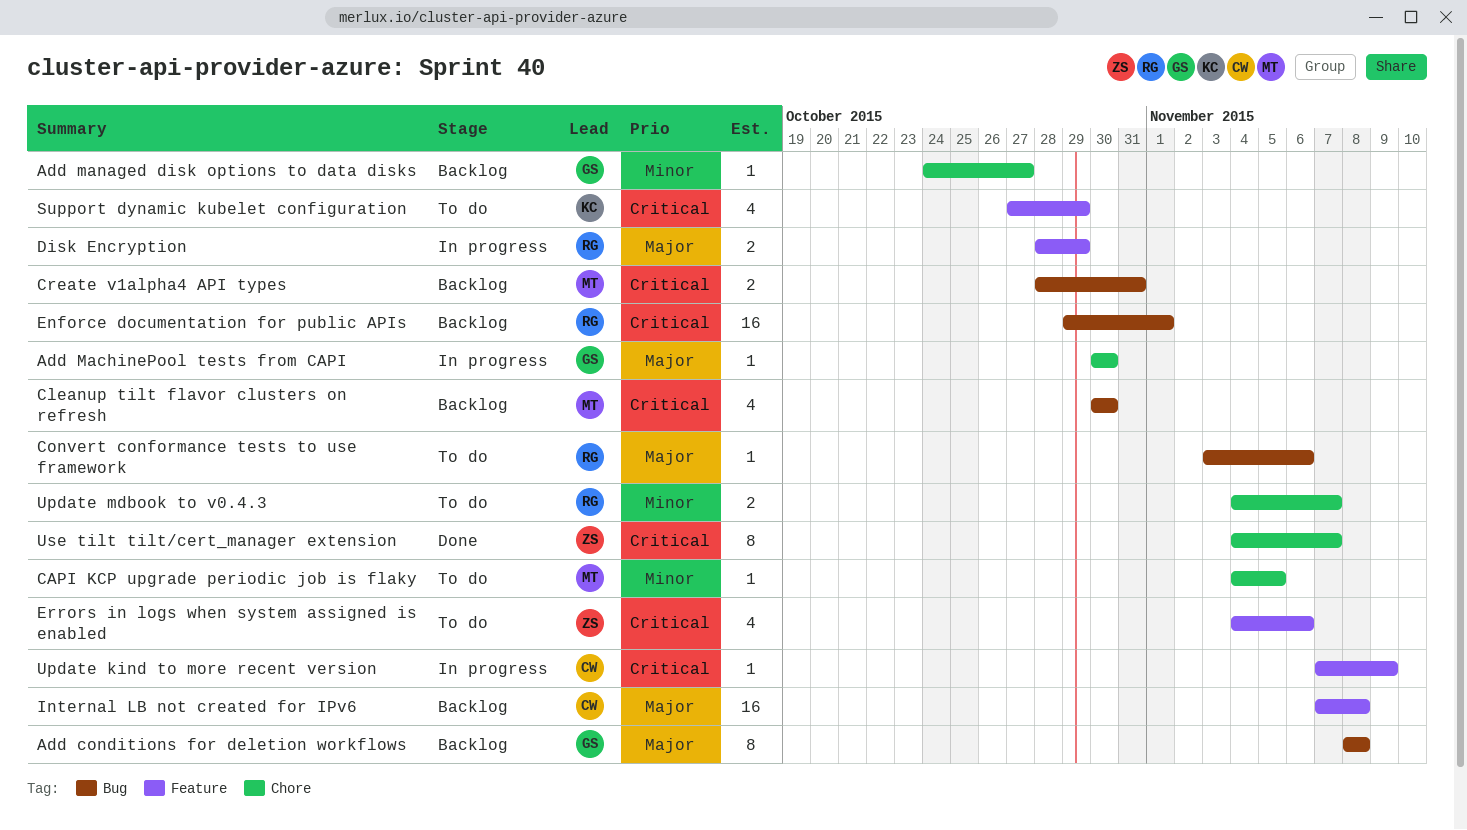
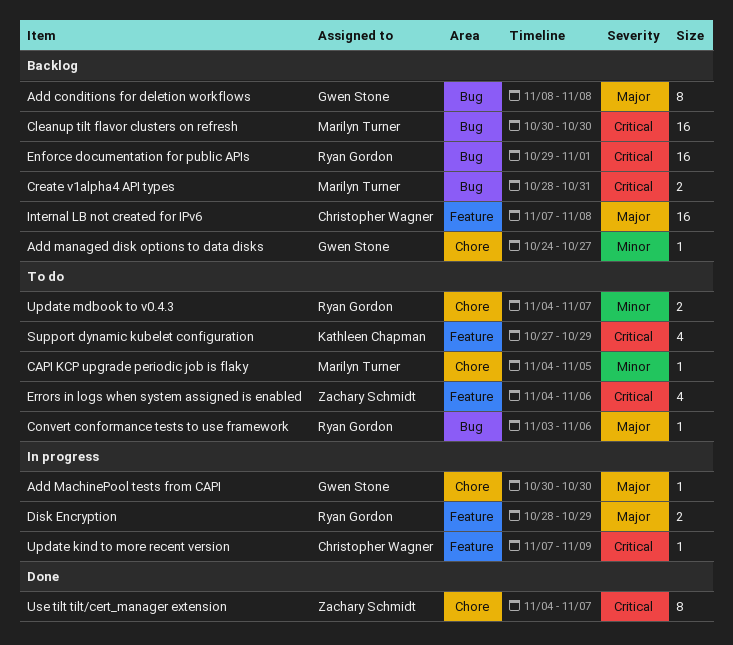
Cleanup tilt flavor clusters on refresh, estimate: 4 -> 16

